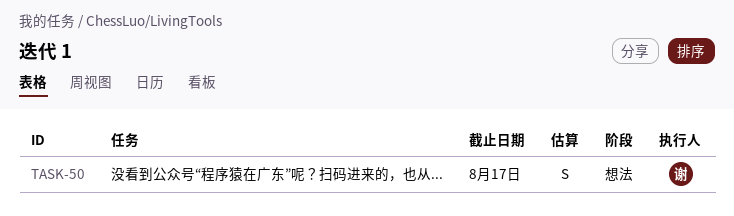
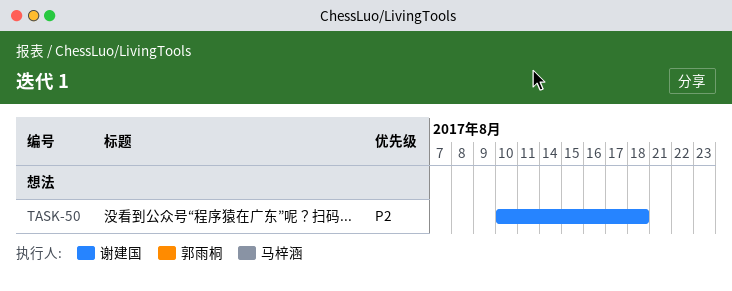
TASK-50, due: Aug 17 -> Aug 18

